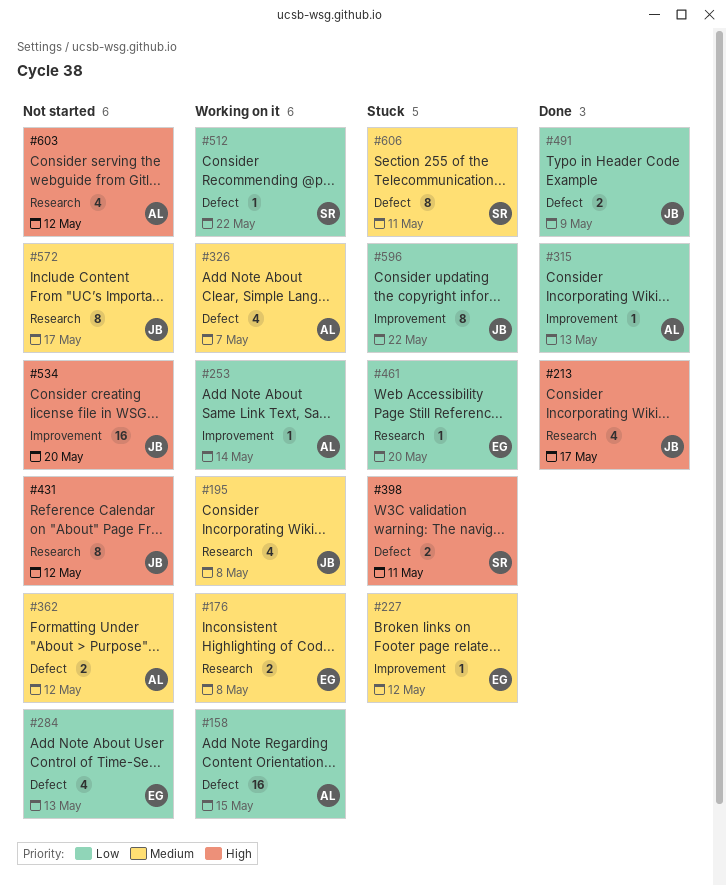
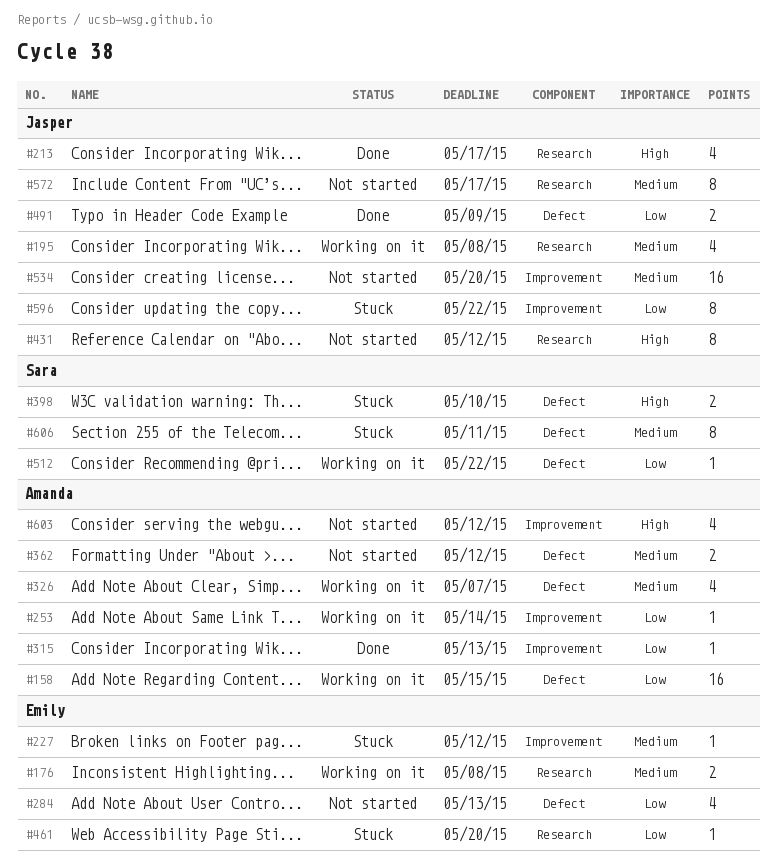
#398, due: May 11 -> May 10
#534, priority: High -> Medium
#603, label: Research -> Improvement

